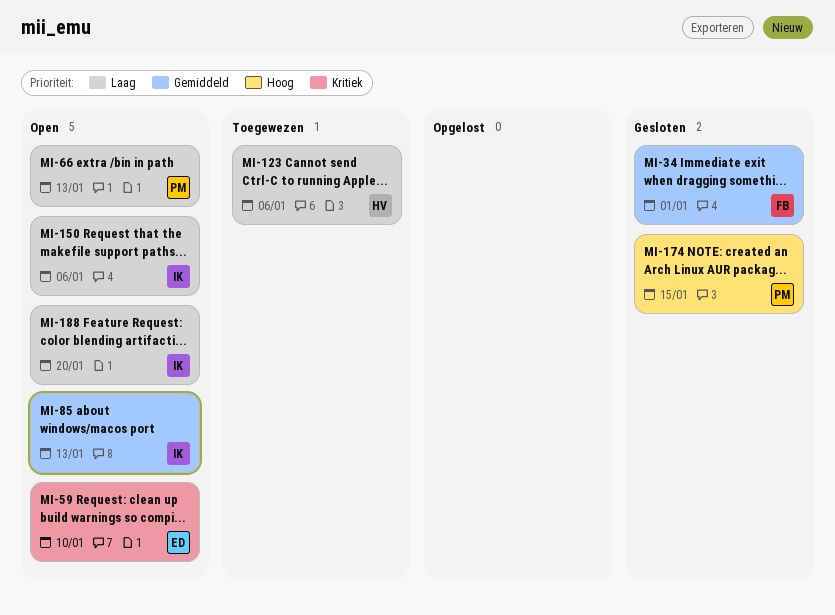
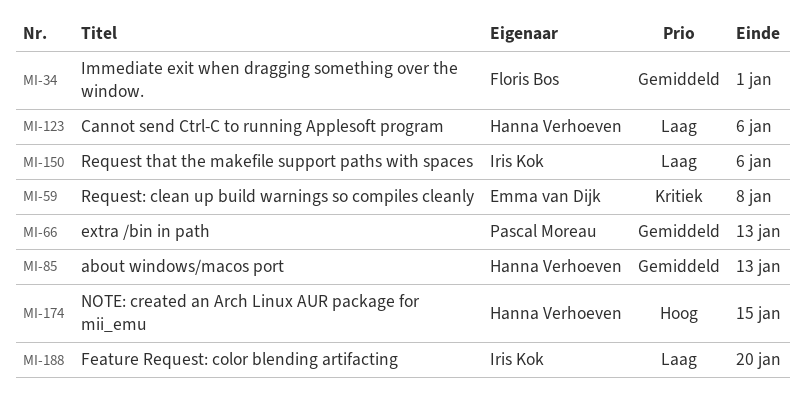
MI-59, due: Jan 10 -> Jan 8
MI-66, priority: Laag -> Gemiddeld
MI-85, owner: Iris Kok -> Hanna Verhoeven
MI-174, owner: Pascal Moreau -> Hanna Verhoeven

